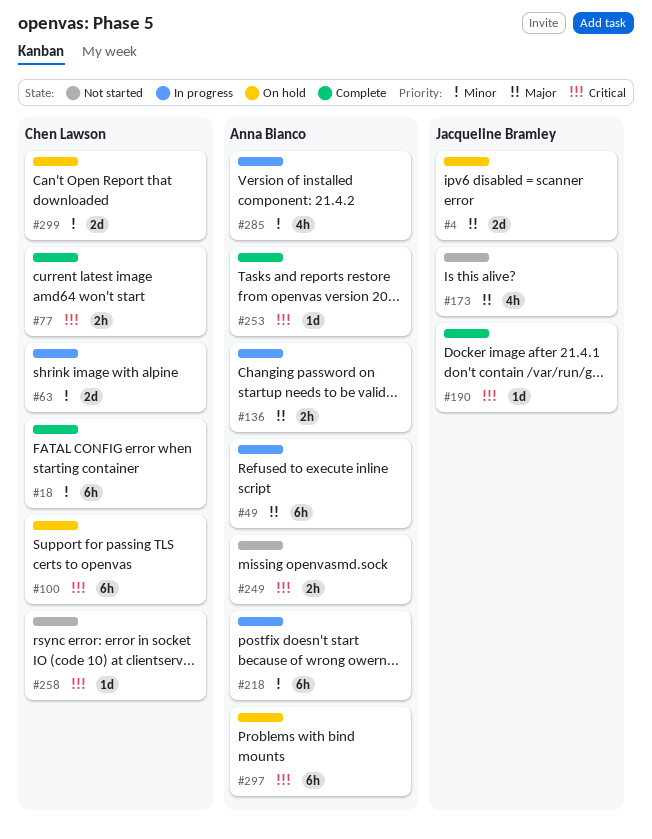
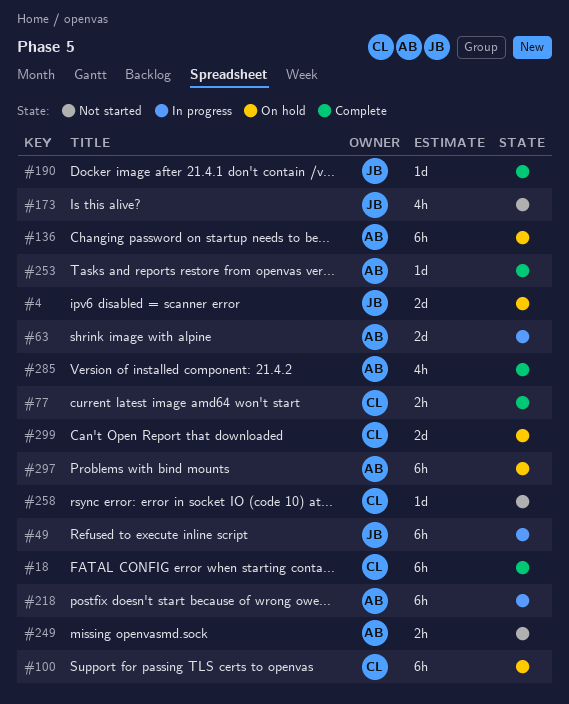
#49, owner: Anna Bianco -> Jacqueline Bramley
#63, owner: Chen Lawson -> Anna Bianco
#136, status: In progress -> On hold
#136, estimate: 2h -> 6h
#285, status: In progress -> Complete

